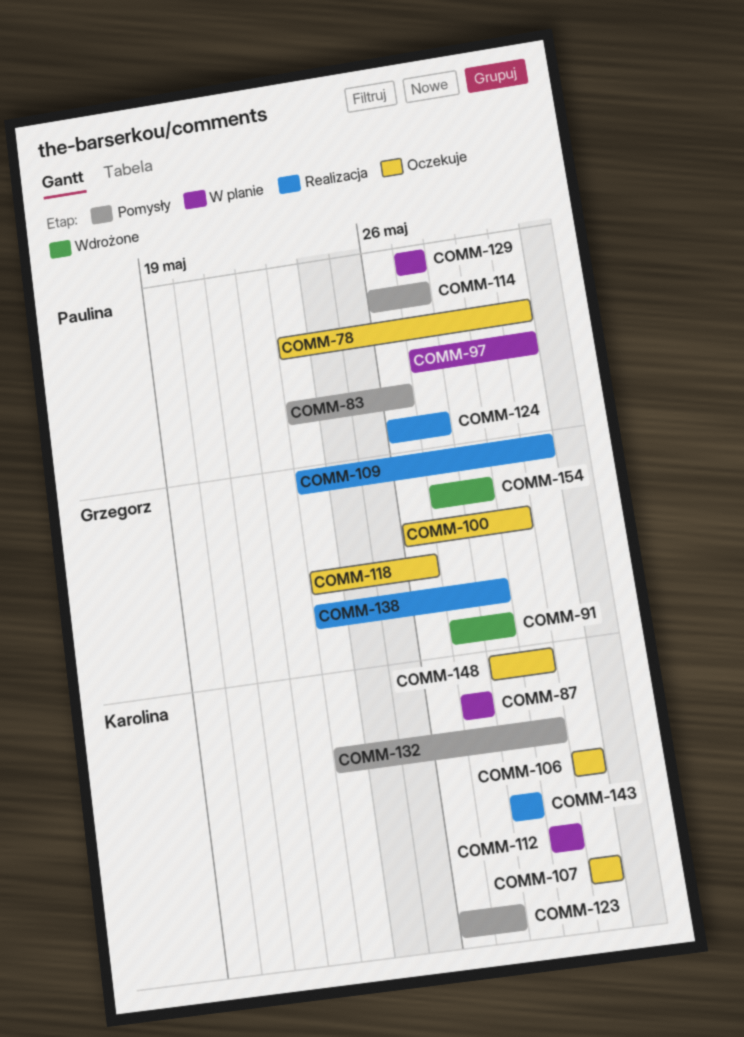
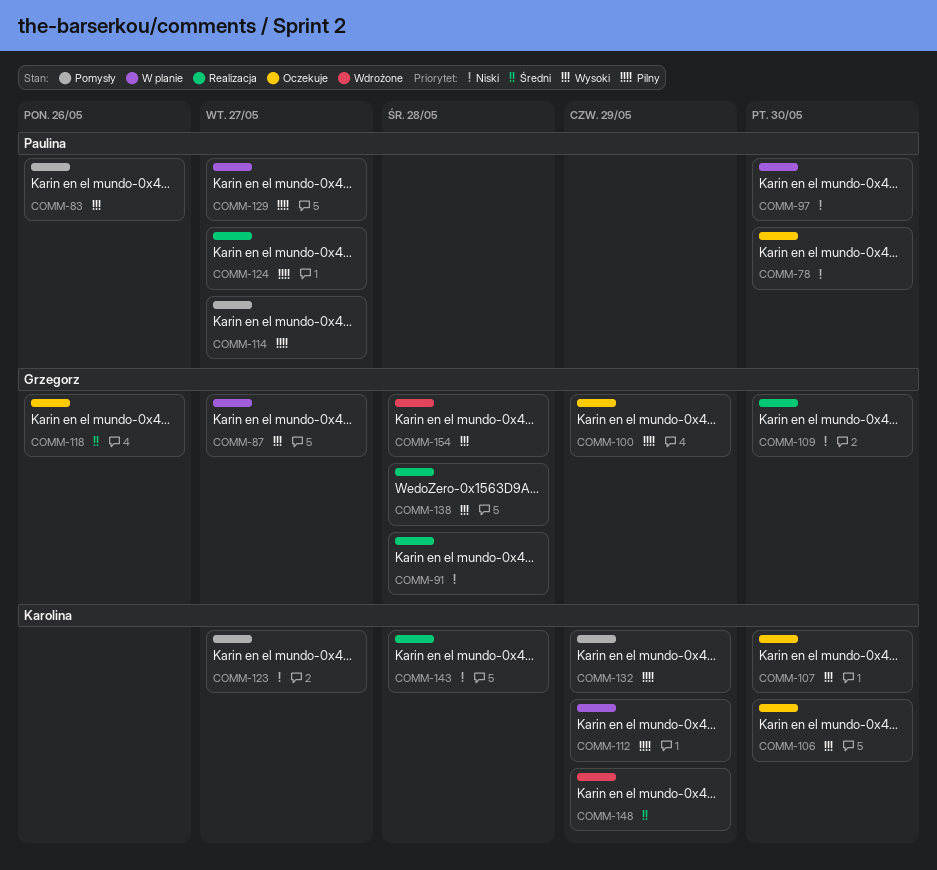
COMM-87, owner: Karolina -> Grzegorz
COMM-91, status: Wdrożone -> Realizacja
COMM-148, status: Oczekuje -> Wdrożone

